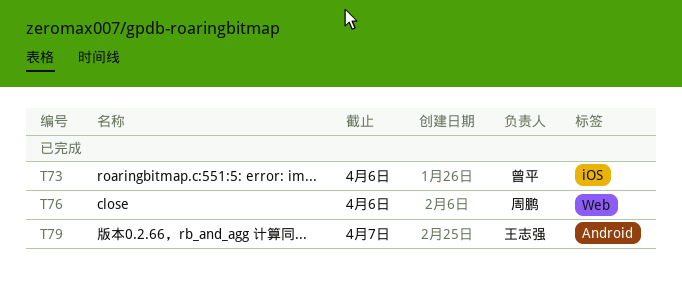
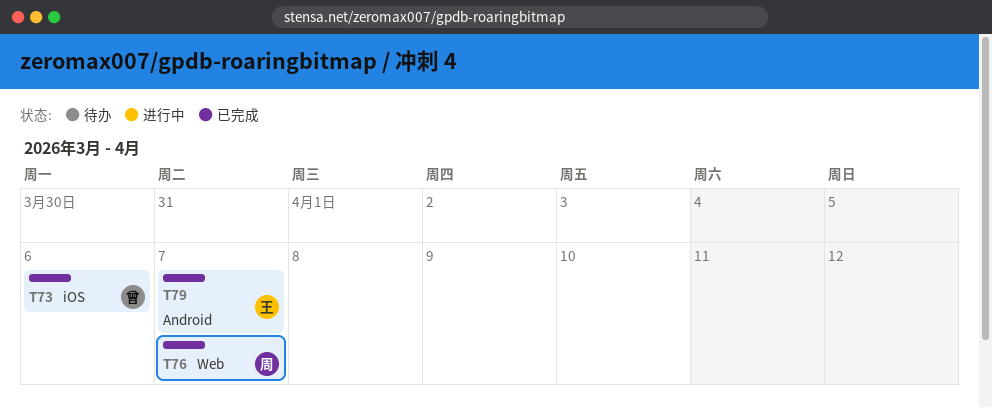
T76, due: Apr 6 -> Apr 7

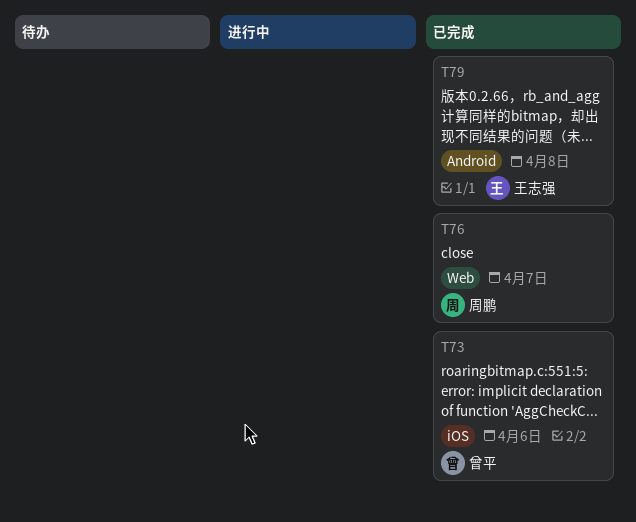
T79, due: Apr 7 -> Apr 8

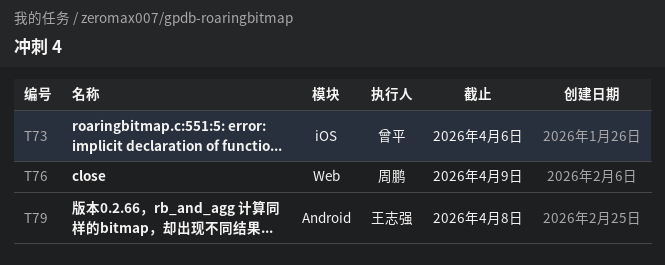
T76, due: Apr 7 -> Apr 9

